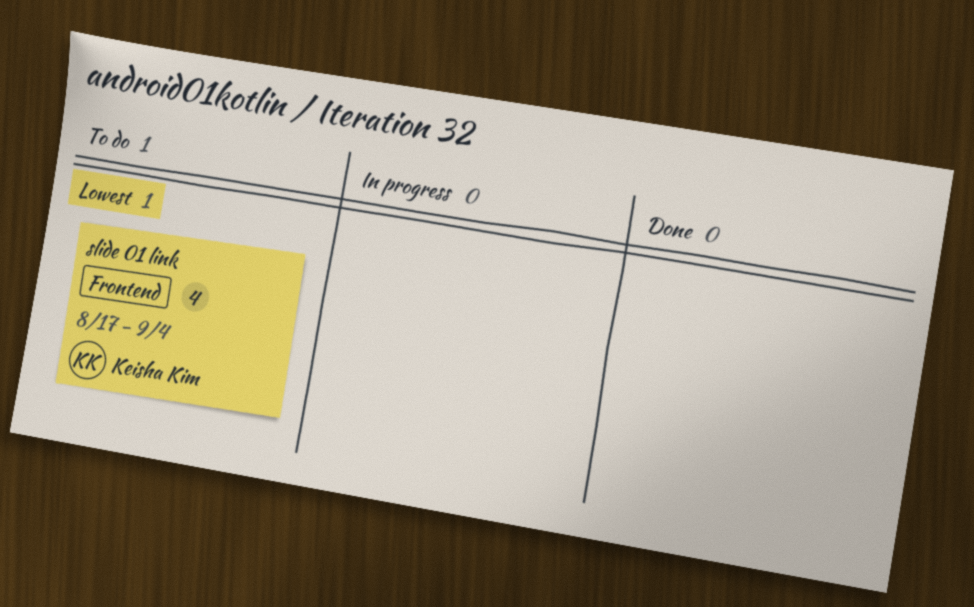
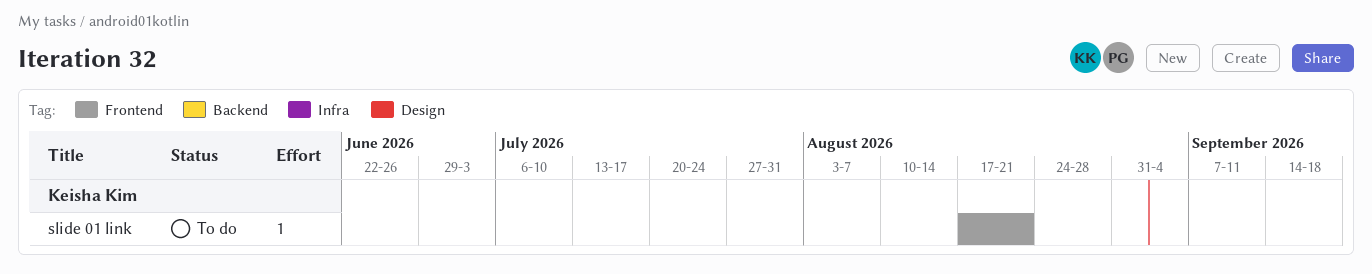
slide 01 link, estimate: 4 -> 1
slide 01 link, due: Sep 4 -> Aug 21

